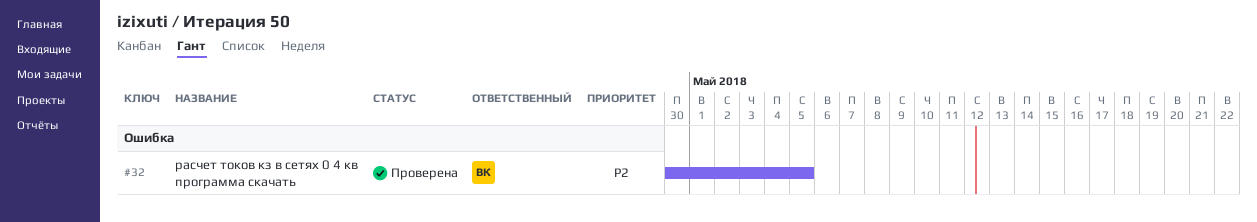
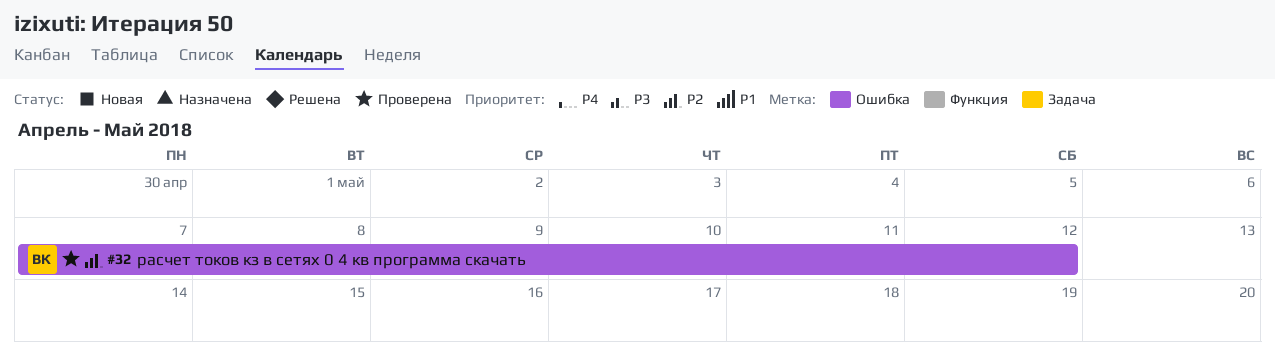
#32, start: Apr 30 -> May 7
#32, due: May 5 -> May 12

